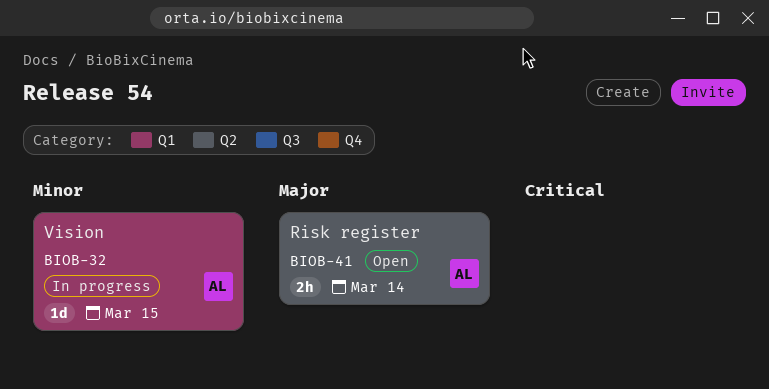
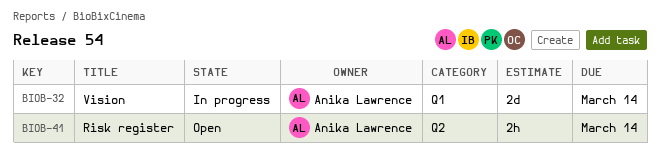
BIOB-32, estimate: 1d -> 2d
BIOB-32, due: Mar 15 -> Mar 14

